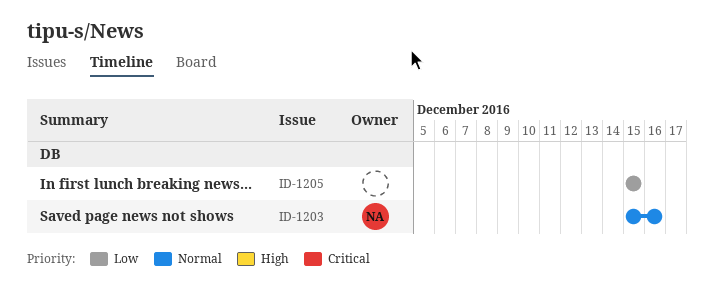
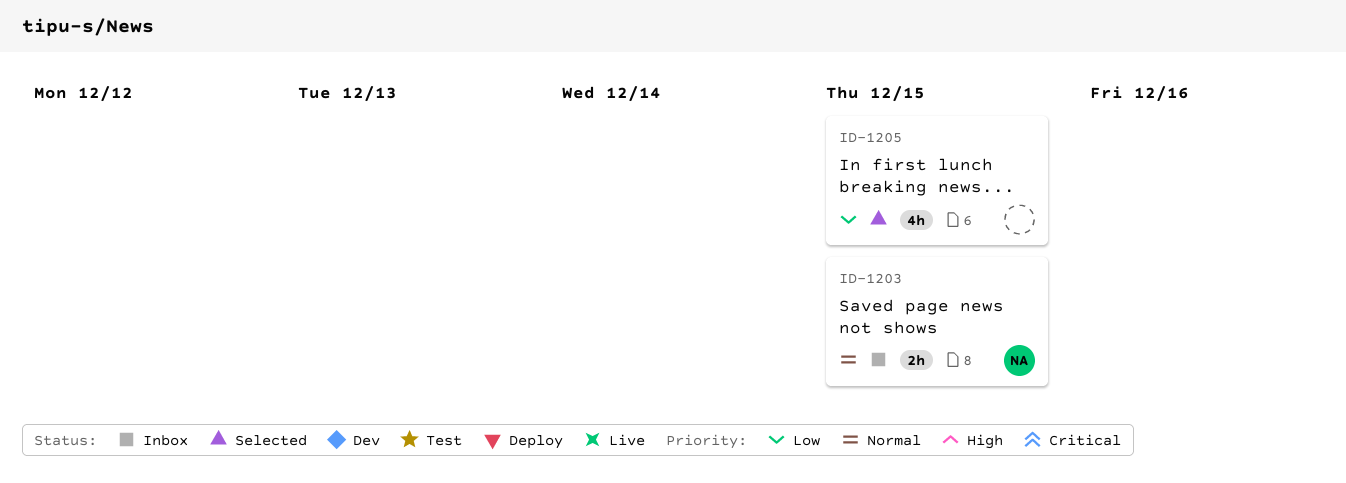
ID-1203, due: Dec 16 -> Dec 15

